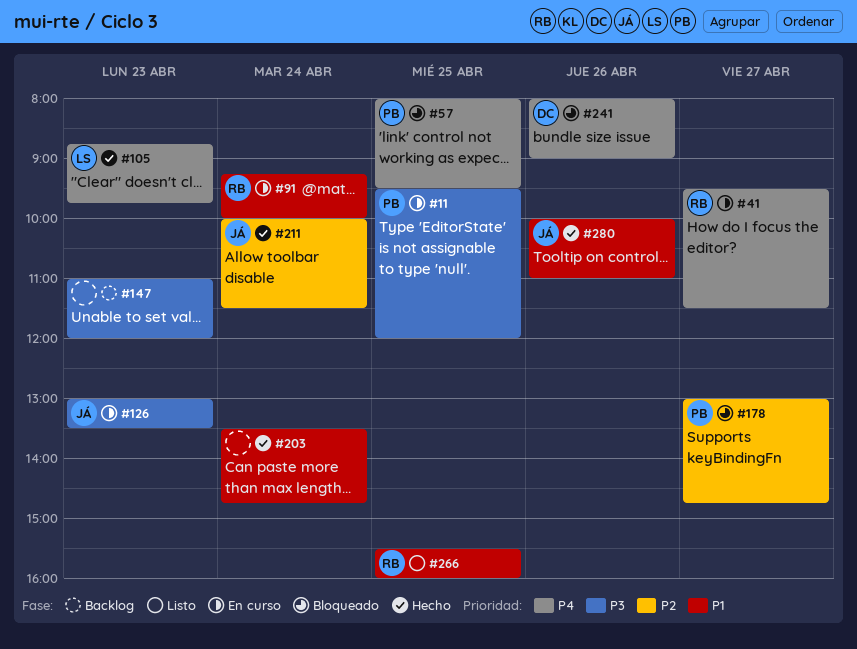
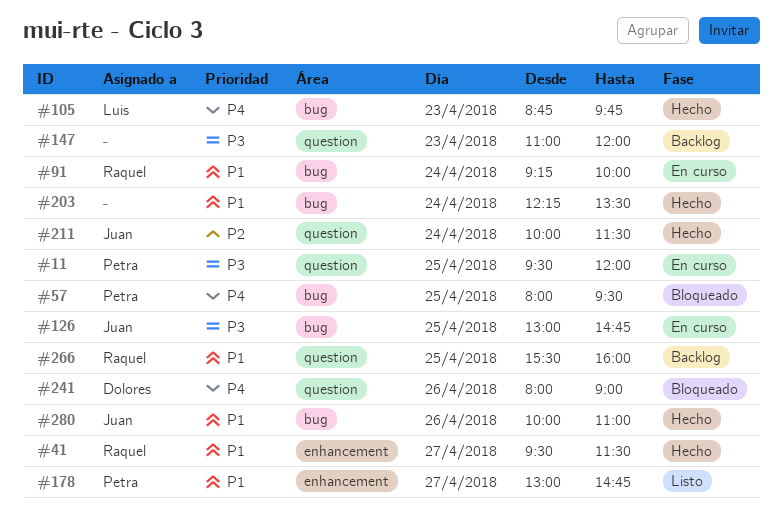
#41, status: En curso -> Hecho
#41, priority: P4 -> P1
#126, day: Apr 23 -> Apr 25
#126, ends: 13:30 -> 14:45
#178, status: Bloqueado -> Listo
#178, priority: P2 -> P1
#203, begins: 13:30 -> 12:15
#203, ends: 14:45 -> 13:30
#266, status: Listo -> Backlog

